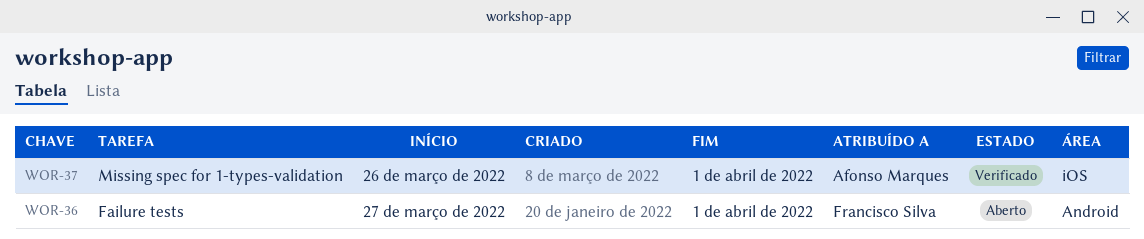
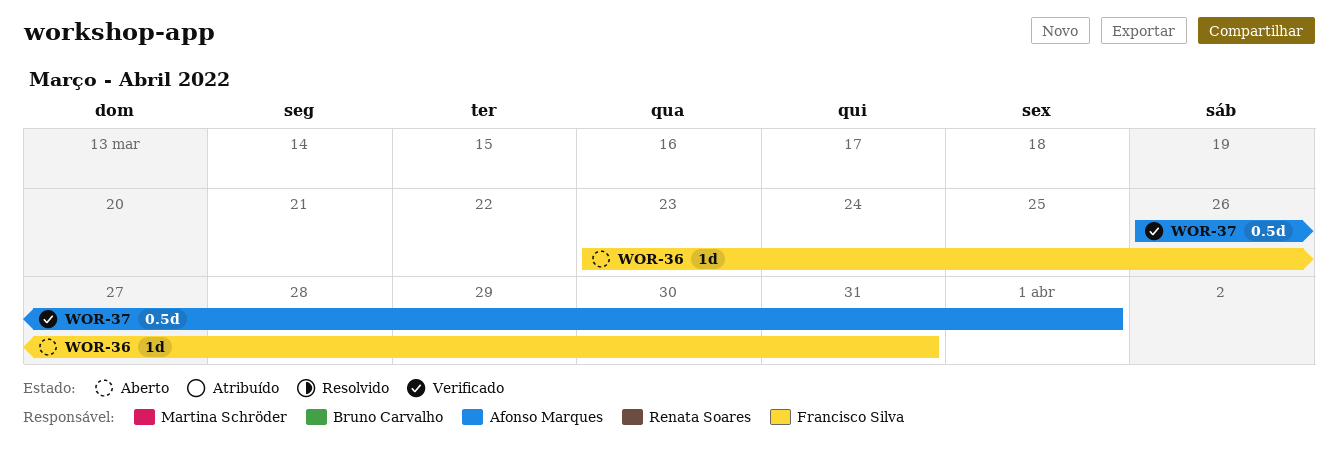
WOR-36, start: Mar 27 -> Mar 23
WOR-36, due: Apr 1 -> Mar 31

